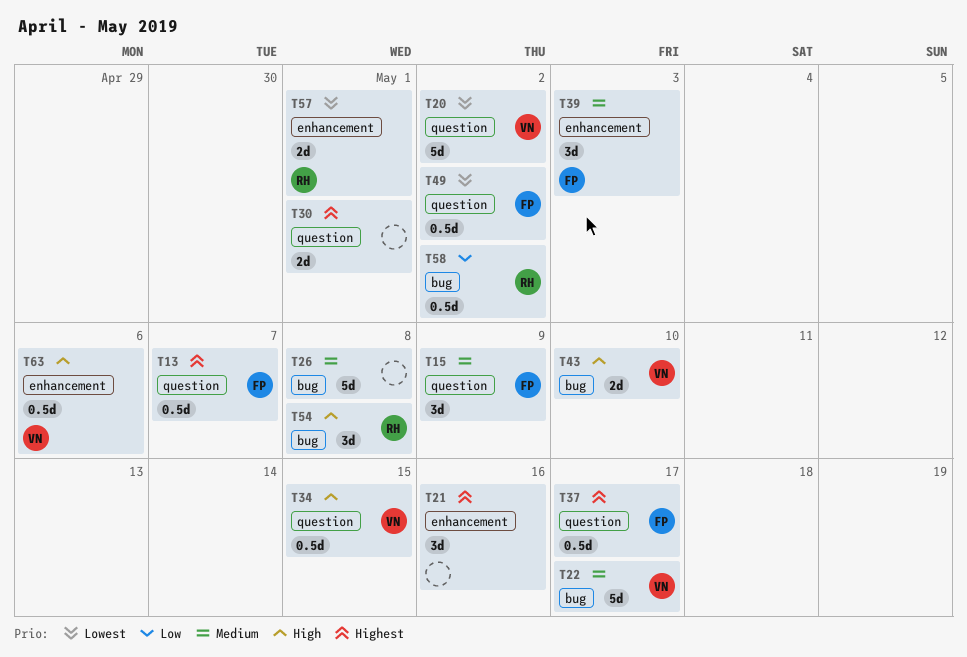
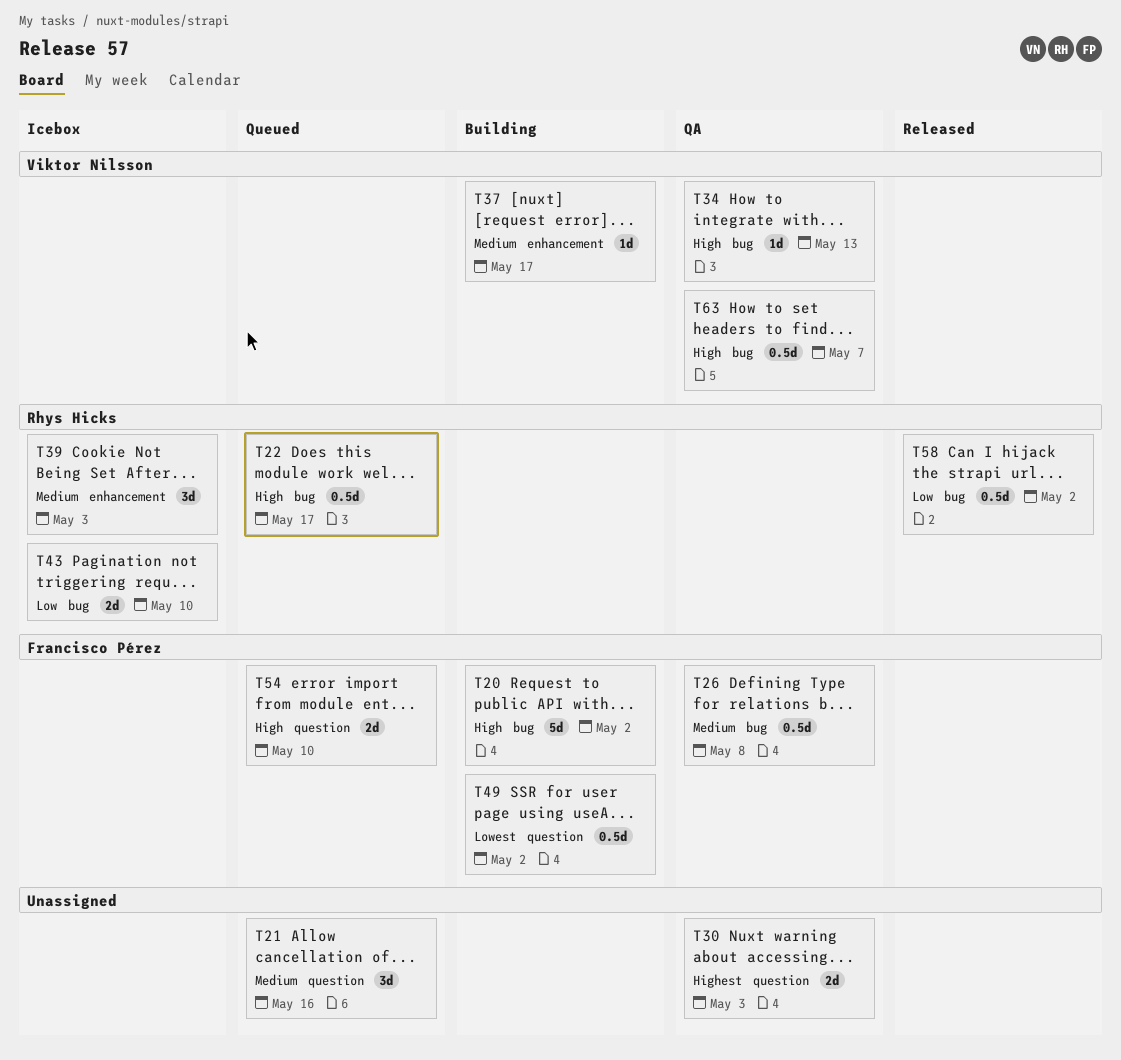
T13: present -> none
T15: present -> none
T20, owner: Viktor Nilsson -> Francisco Pérez
T20, priority: Lowest -> High
T20, label: question -> bug
T21, priority: Highest -> Medium
T21, label: enhancement -> question
T22, owner: Viktor Nilsson -> Rhys Hicks
T22, priority: Medium -> High
T22, estimate: 5d -> 0.5d
T26, owner: none -> Francisco Pérez
T26, estimate: 5d -> 0.5d
T30, due: May 1 -> May 3
T34, label: question -> bug
T34, estimate: 0.5d -> 1d
T34, due: May 15 -> May 13
T37, owner: Francisco Pérez -> Viktor Nilsson
T37, priority: Highest -> Medium
T37, label: question -> enhancement
T37, estimate: 0.5d -> 1d
T39, owner: Francisco Pérez -> Rhys Hicks
T43, owner: Viktor Nilsson -> Rhys Hicks
T43, priority: High -> Low
T54, owner: Rhys Hicks -> Francisco Pérez
T54, label: bug -> question
T54, estimate: 3d -> 2d
T54, due: May 8 -> May 10
T57: present -> none
T63, label: enhancement -> bug
T63, due: May 6 -> May 7

